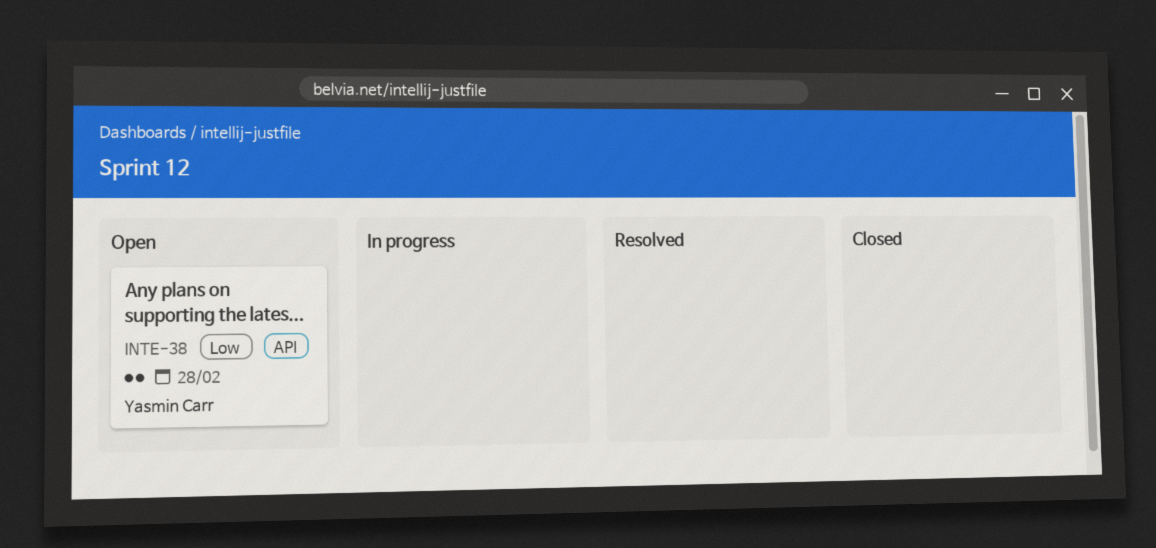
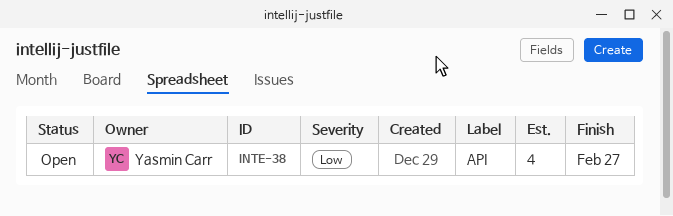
INTE-38, estimate: 2 -> 4
INTE-38, due: Feb 28 -> Feb 27

